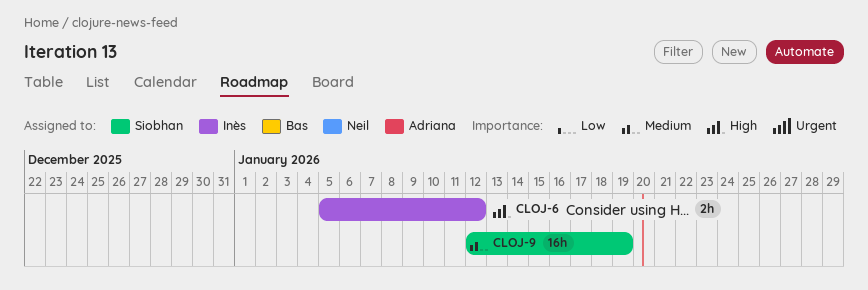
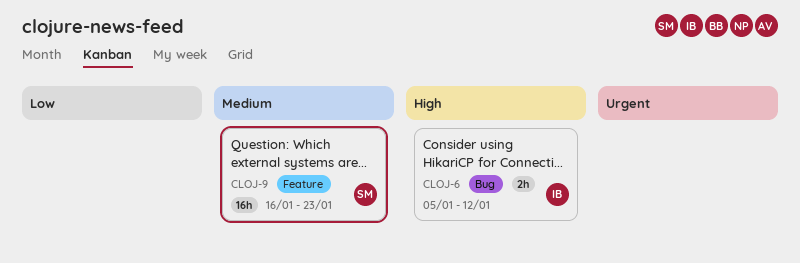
CLOJ-9, start: Jan 12 -> Jan 16
CLOJ-9, due: Jan 19 -> Jan 23

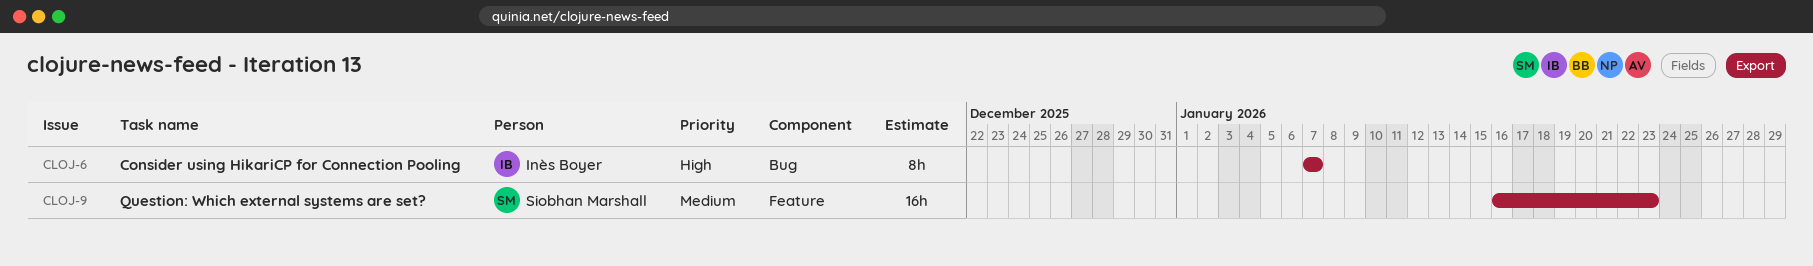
CLOJ-6, estimate: 2h -> 8h
CLOJ-6, start: Jan 5 -> Jan 7
CLOJ-6, due: Jan 12 -> Jan 7

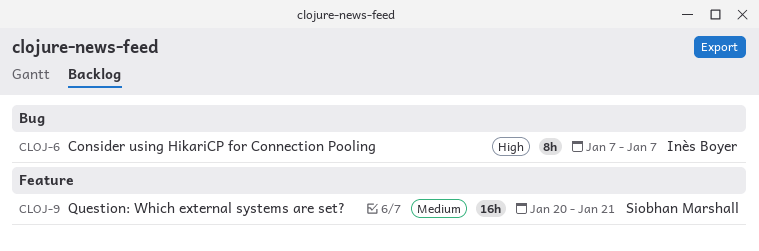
CLOJ-9, start: Jan 16 -> Jan 20
CLOJ-9, due: Jan 23 -> Jan 21

